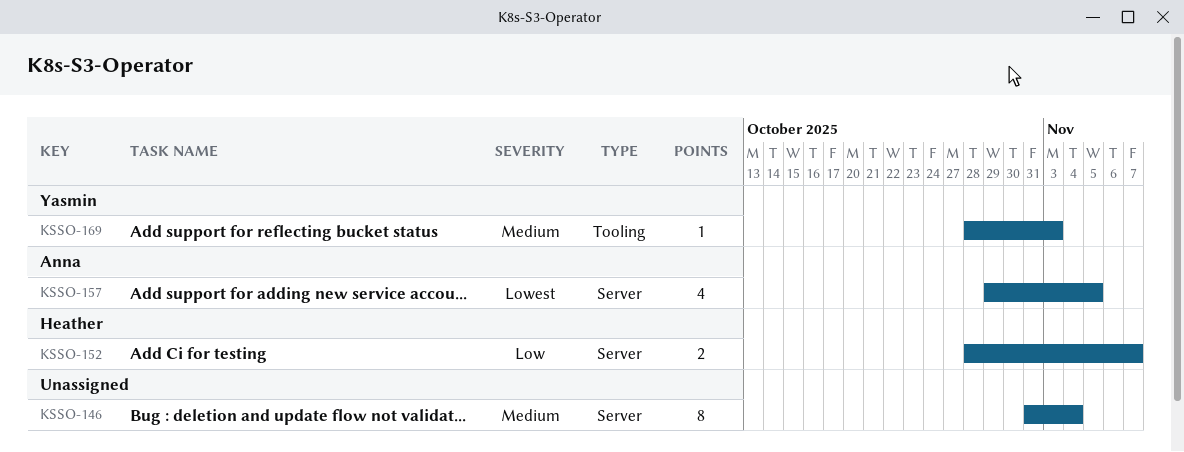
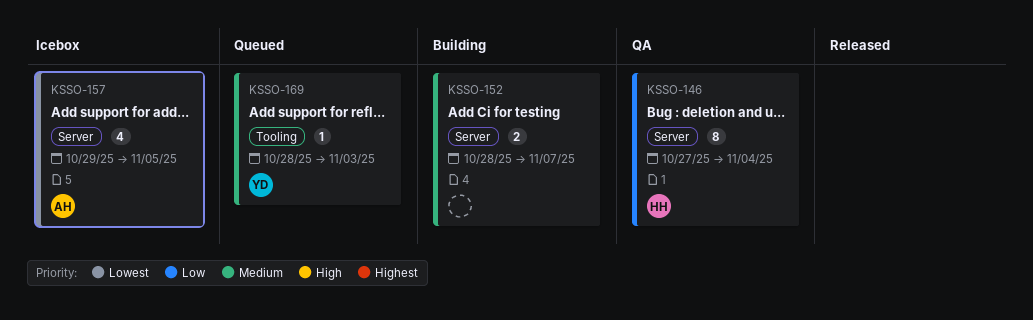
KSSO-146, owner: none -> Heather
KSSO-146, priority: Medium -> Low
KSSO-146, start: Oct 31 -> Oct 27
KSSO-152, owner: Heather -> none
KSSO-152, priority: Low -> Medium

